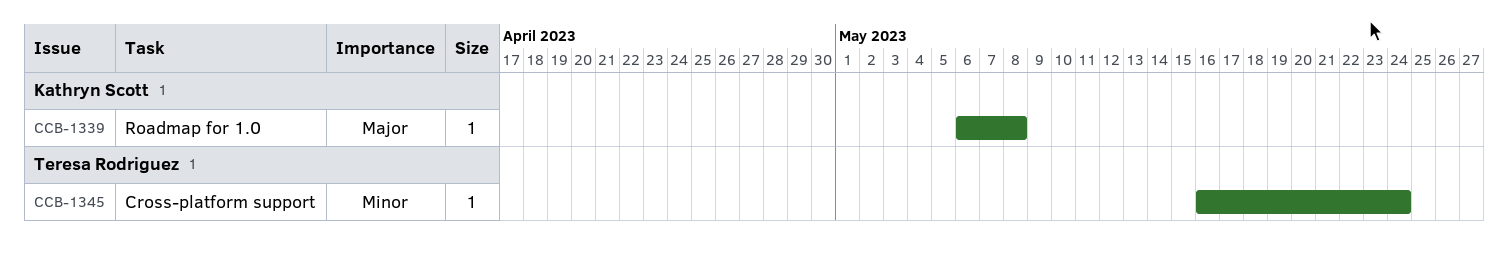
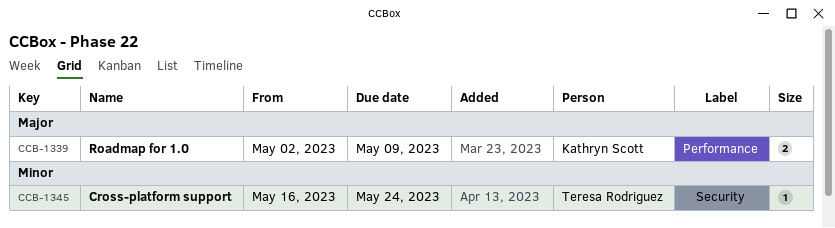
CCB-1339, estimate: 1 -> 2
CCB-1339, start: May 6 -> May 2
CCB-1339, due: May 8 -> May 9

